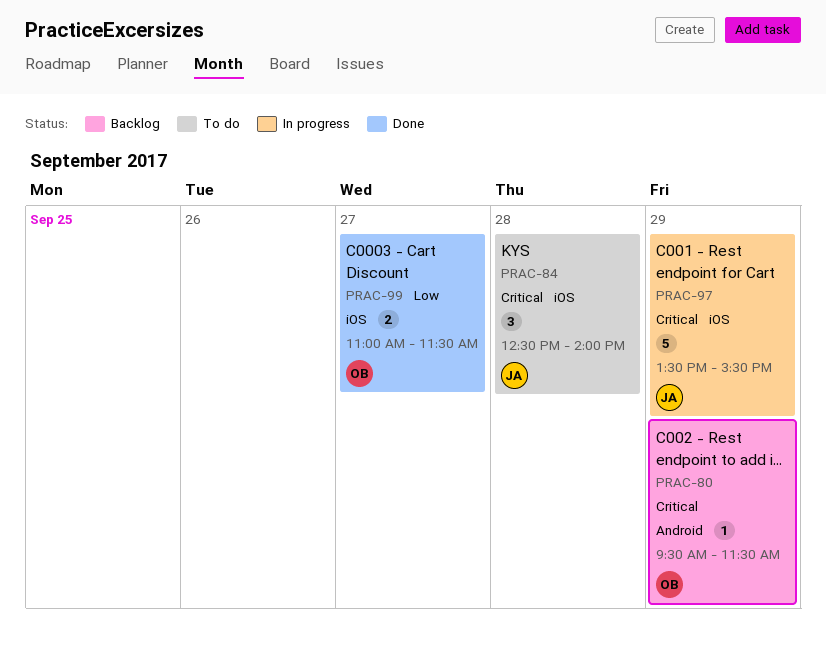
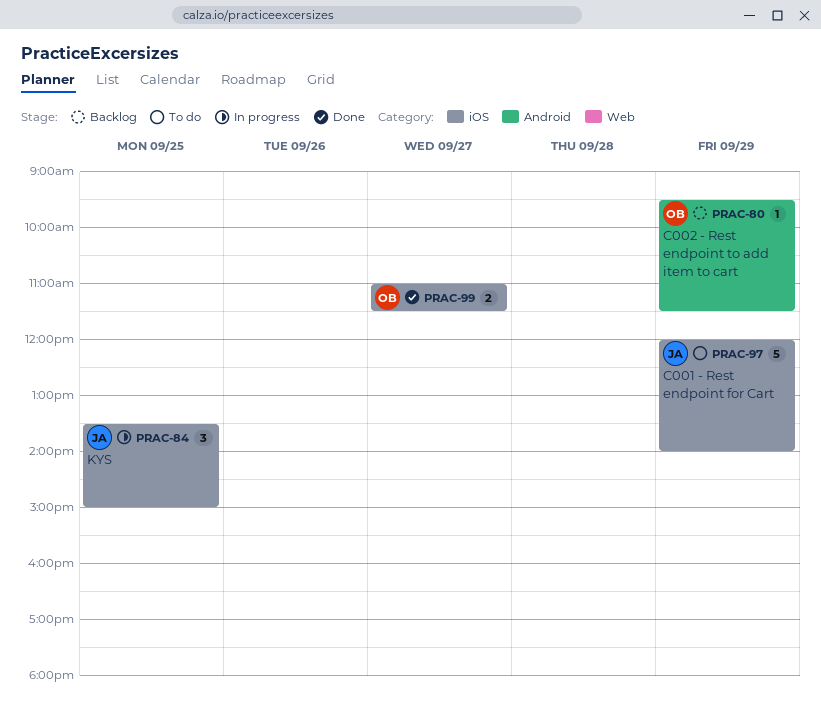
PRAC-84, status: To do -> In progress
PRAC-84, day: Sep 28 -> Sep 25
PRAC-84, begins: 12:30 -> 13:30
PRAC-84, ends: 14:00 -> 15:00
PRAC-97, status: In progress -> To do
PRAC-97, begins: 13:30 -> 12:00
PRAC-97, ends: 15:30 -> 14:00

